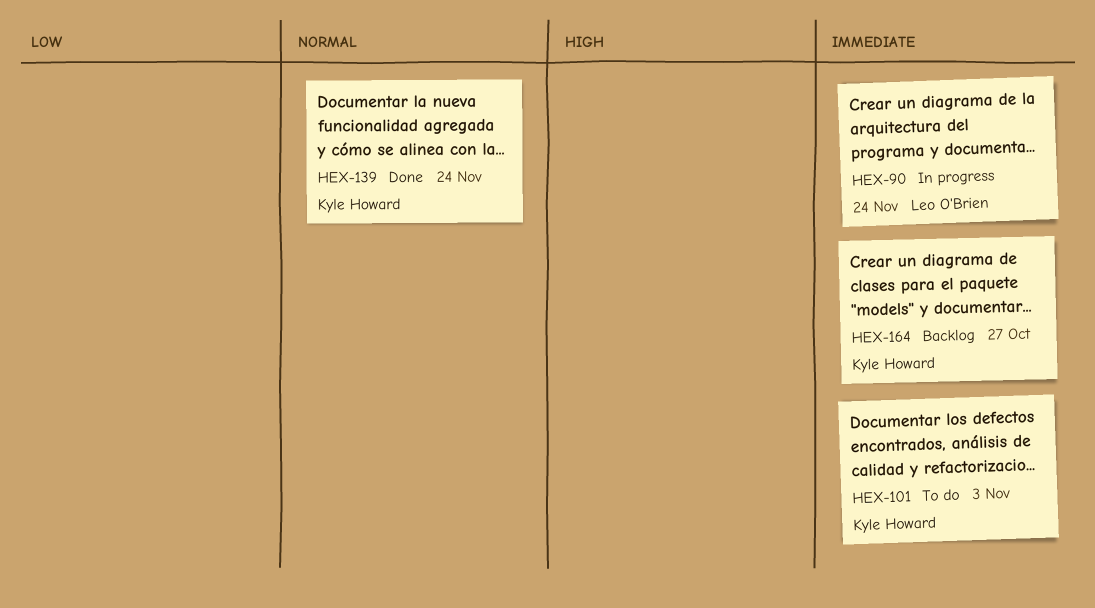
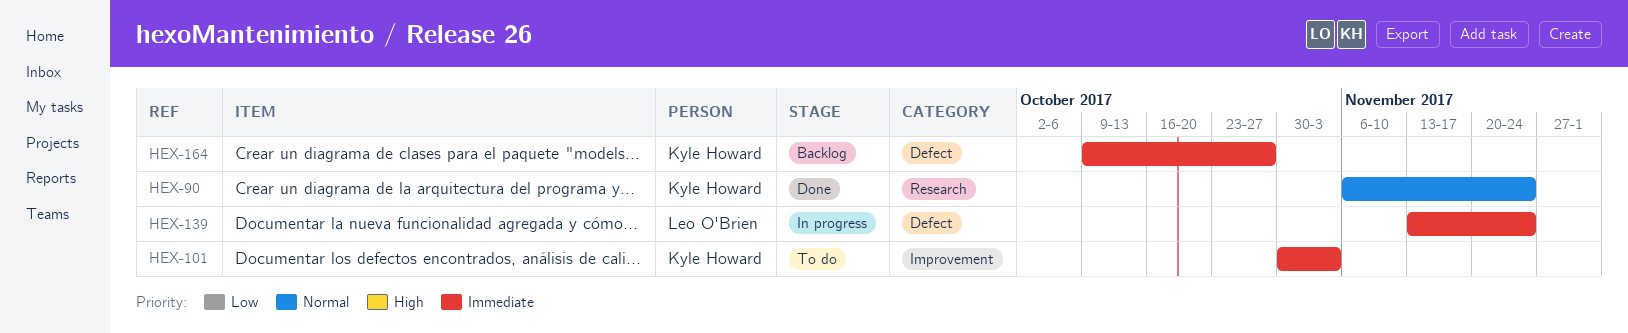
HEX-90, status: In progress -> Done
HEX-90, owner: Leo O'Brien -> Kyle Howard
HEX-90, priority: Immediate -> Normal
HEX-139, status: Done -> In progress
HEX-139, owner: Kyle Howard -> Leo O'Brien
HEX-139, priority: Normal -> Immediate

